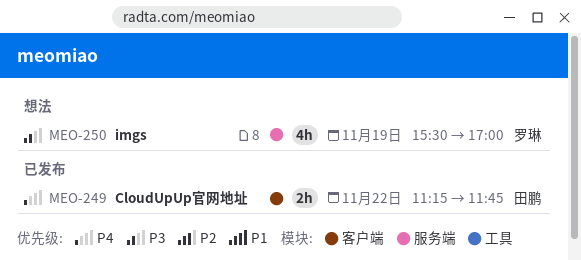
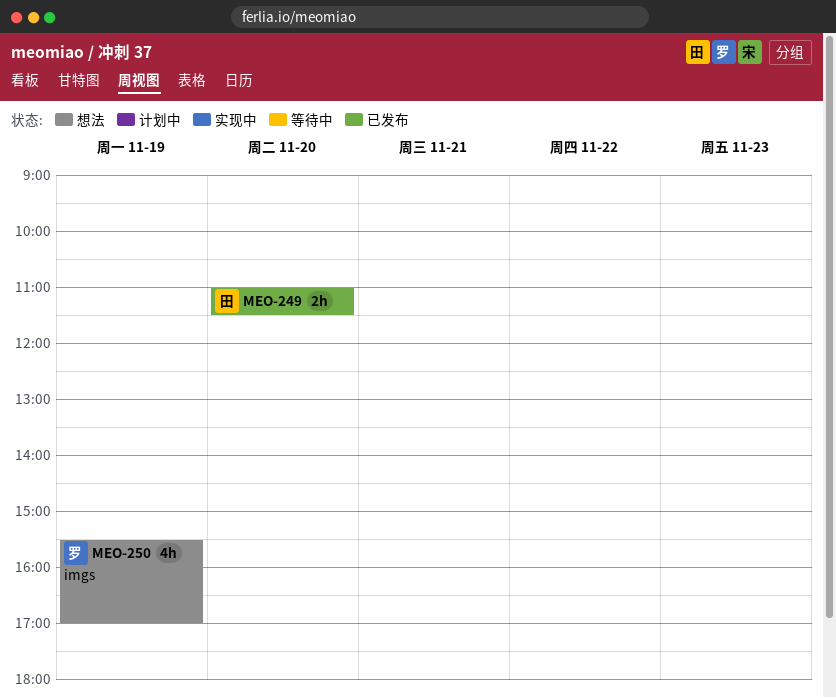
MEO-249, day: Nov 22 -> Nov 20
MEO-249, begins: 11:15 -> 11:00
MEO-249, ends: 11:45 -> 11:30

